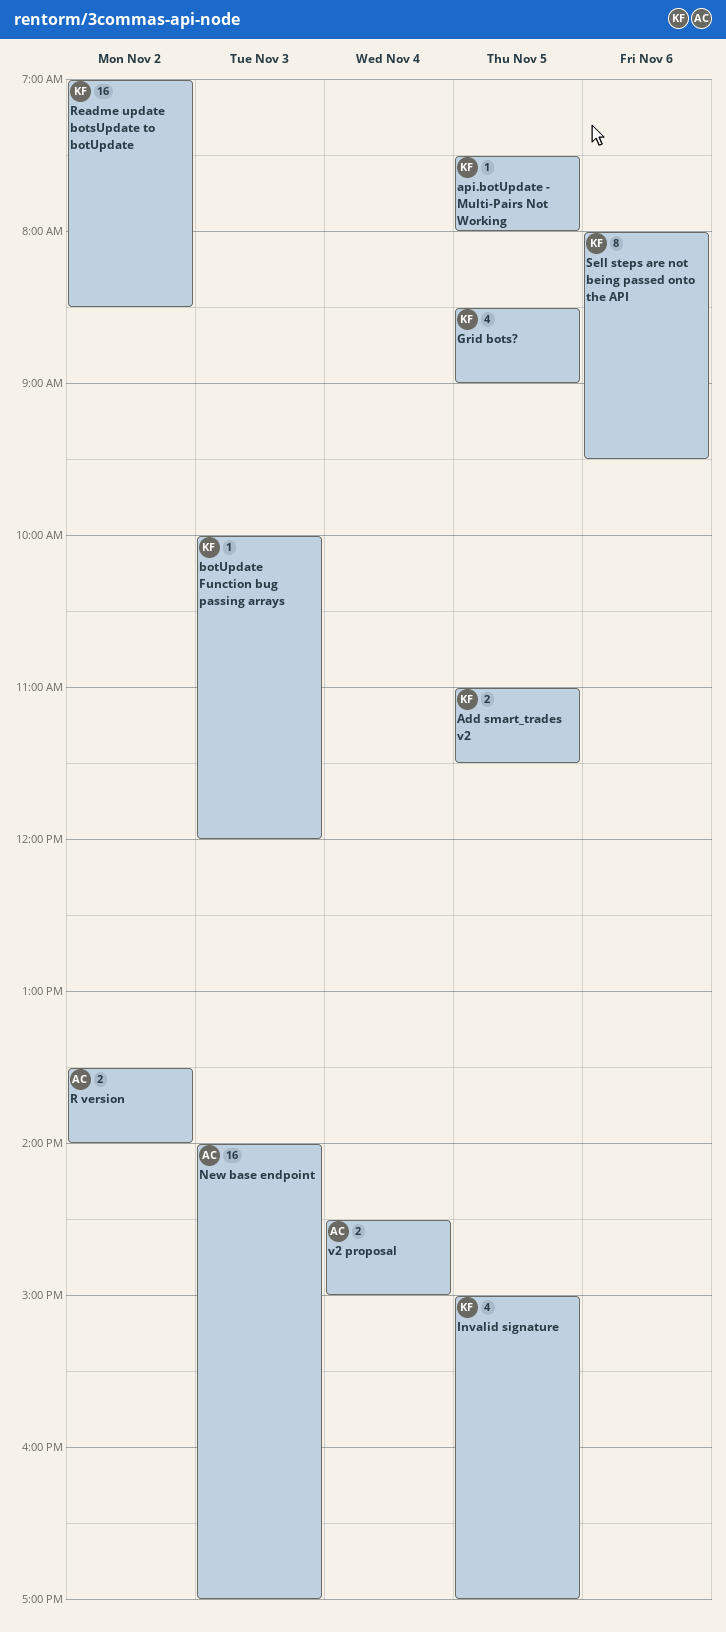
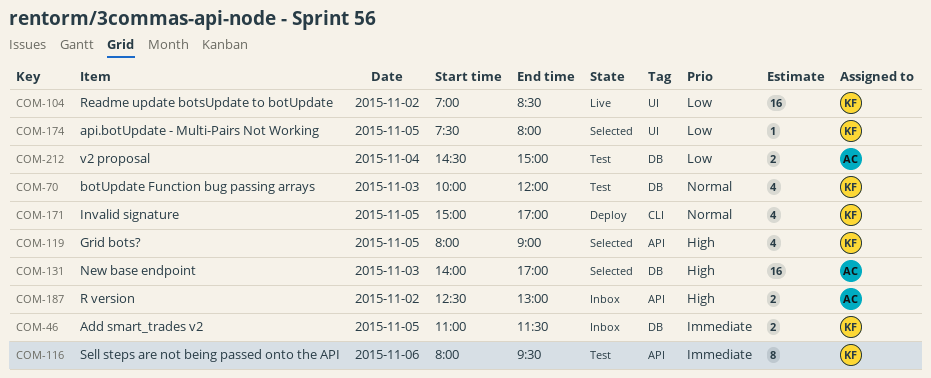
botUpdate Function bug passing arrays, estimate: 1 -> 4
Grid bots?, begins: 08:30 -> 08:00
R version, begins: 13:30 -> 12:30
R version, ends: 14:00 -> 13:00

